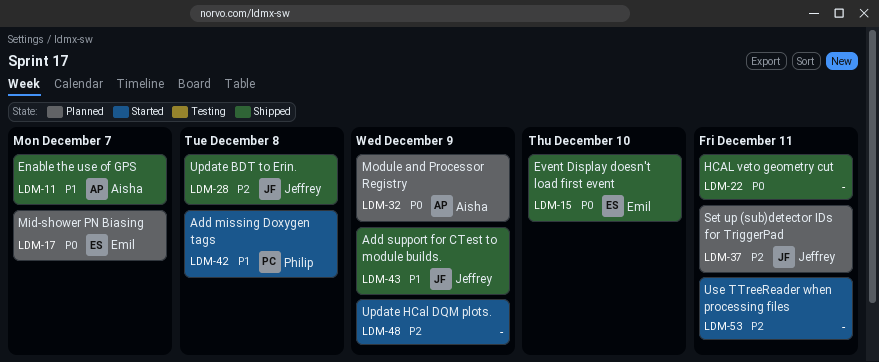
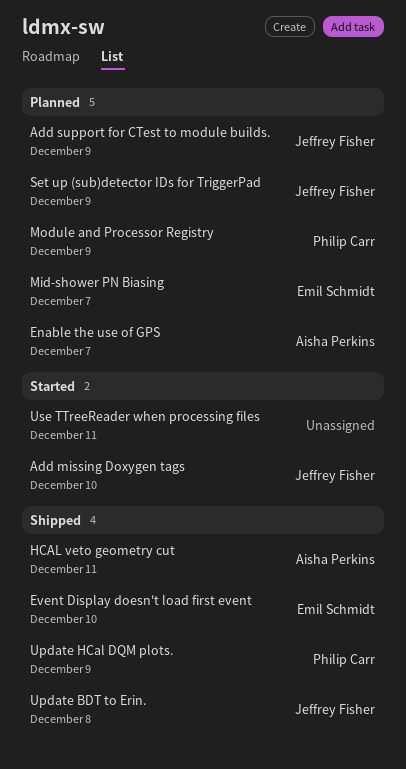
Add missing Doxygen tags, owner: Philip Carr -> Jeffrey Fisher
Add missing Doxygen tags, due: Dec 8 -> Dec 10
Add support for CTest to module builds., status: Shipped -> Planned
Enable the use of GPS, status: Shipped -> Planned
HCAL veto geometry cut, owner: none -> Aisha Perkins
Module and Processor Registry, owner: Aisha Perkins -> Philip Carr
Set up (sub)detector IDs for TriggerPad, due: Dec 11 -> Dec 9
Update HCal DQM plots., status: Started -> Shipped
Update HCal DQM plots., owner: none -> Philip Carr

